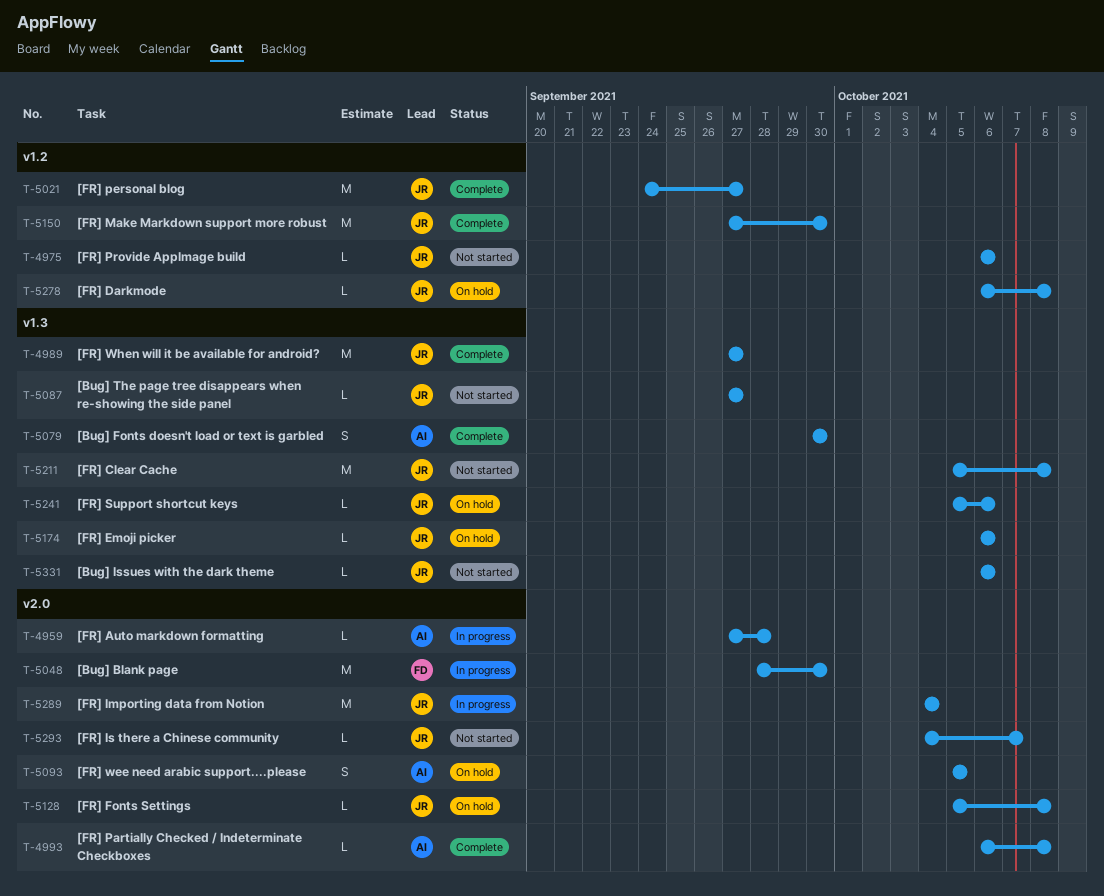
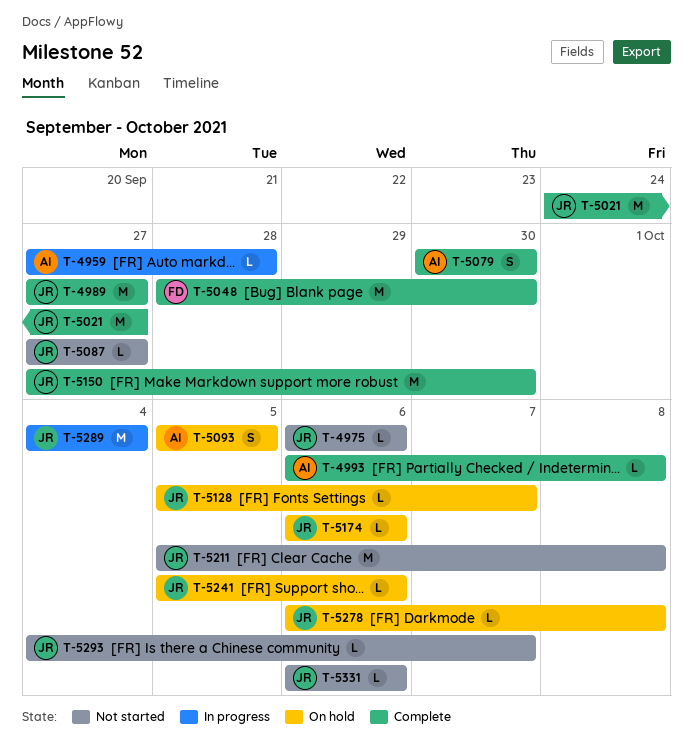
T-5048, status: In progress -> Complete
T-5128, due: Oct 8 -> Oct 7

